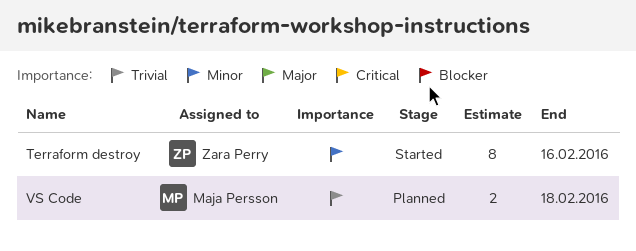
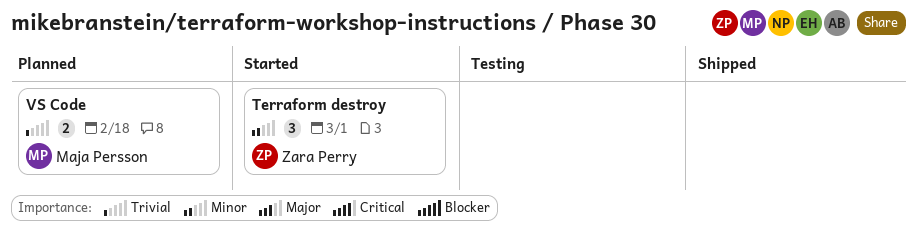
Terraform destroy, estimate: 8 -> 3
Terraform destroy, due: Feb 16 -> Mar 1

